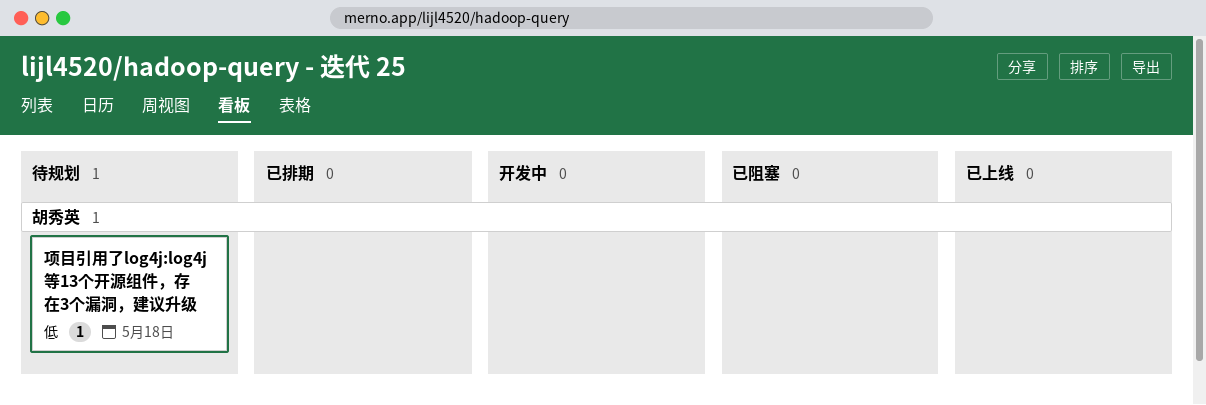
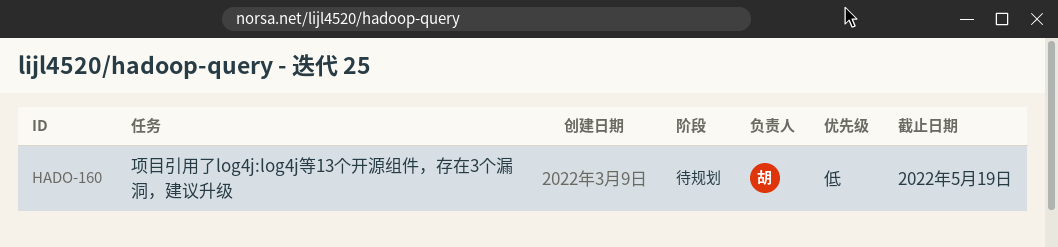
项目引用了log4j:log4j等13个开源组件，存在3个漏洞，建议升级, due: May 18 -> May 19

